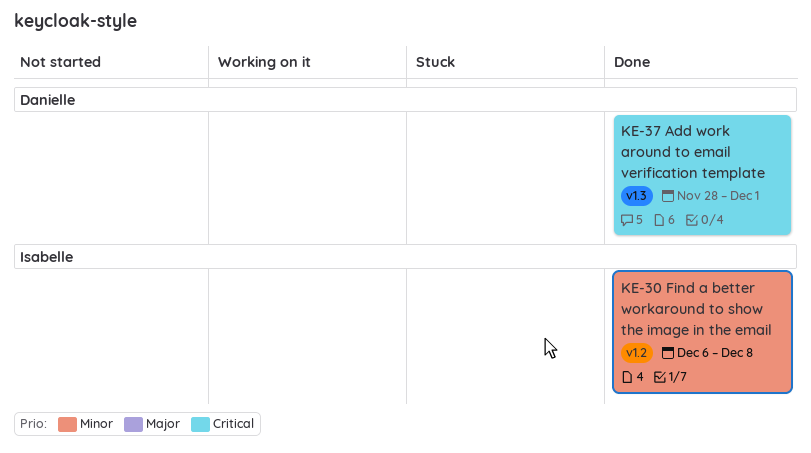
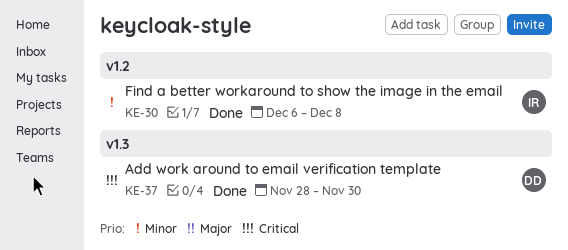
KE-37, due: Dec 1 -> Nov 30

